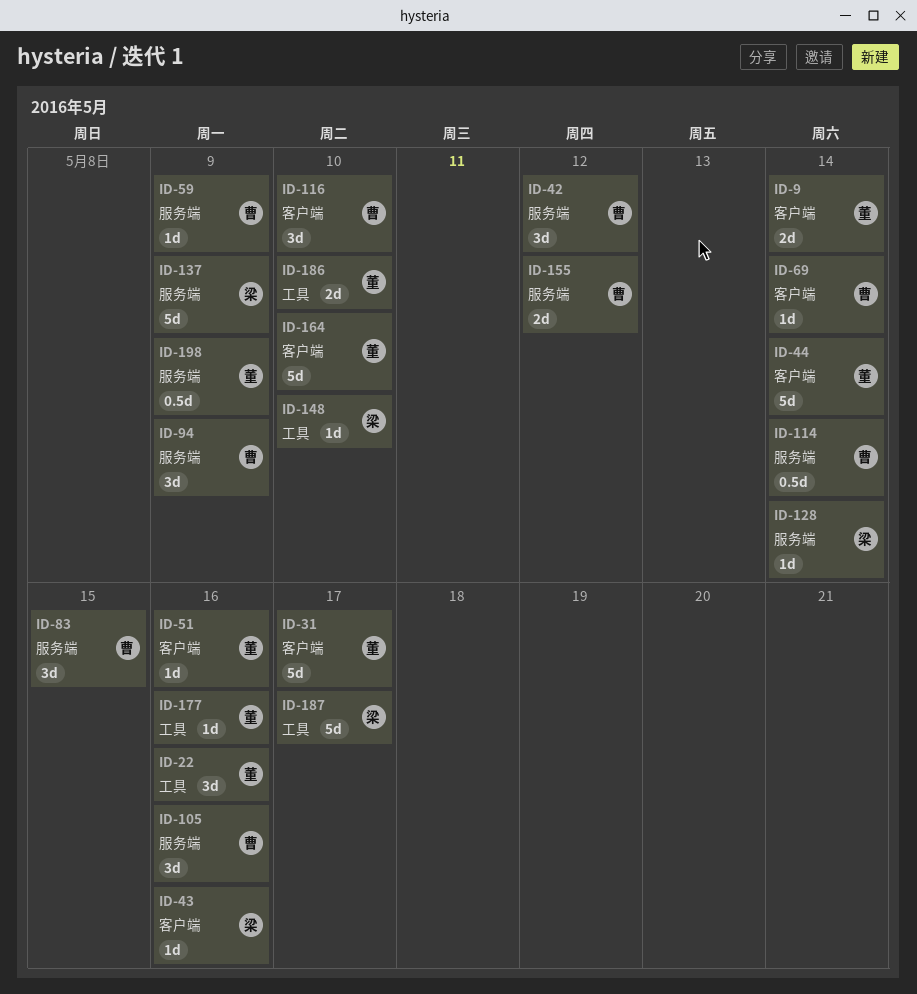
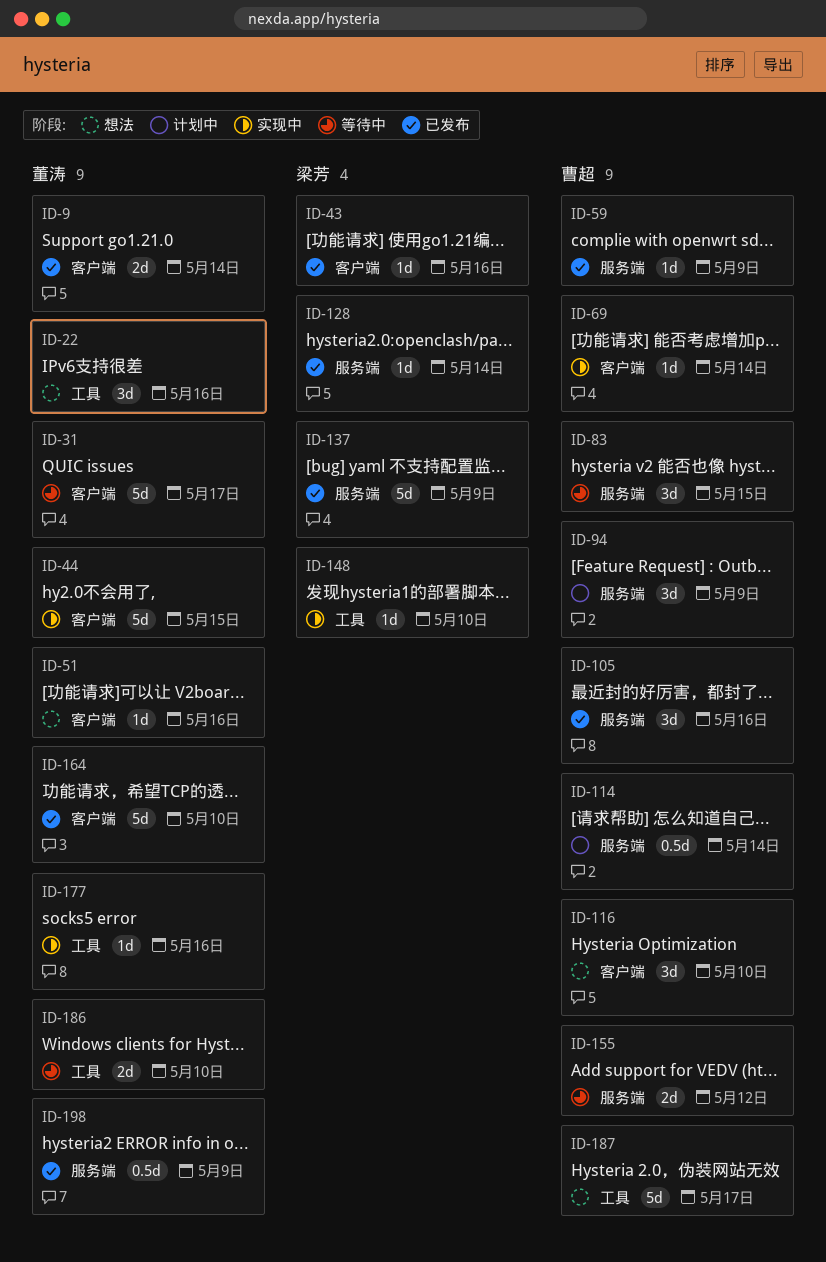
ID-42: present -> none
ID-44, due: May 14 -> May 15
ID-187, owner: 梁芳 -> 曹超

